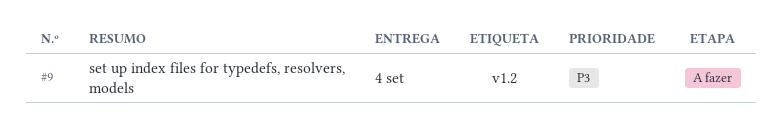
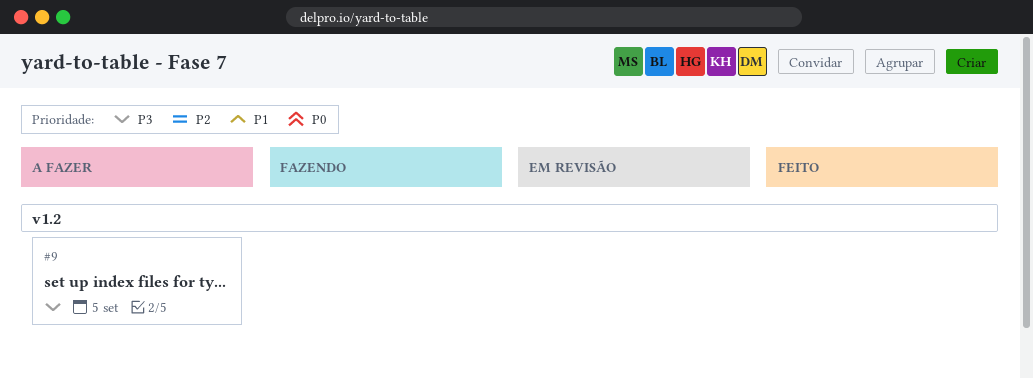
#9, due: Sep 4 -> Sep 5

